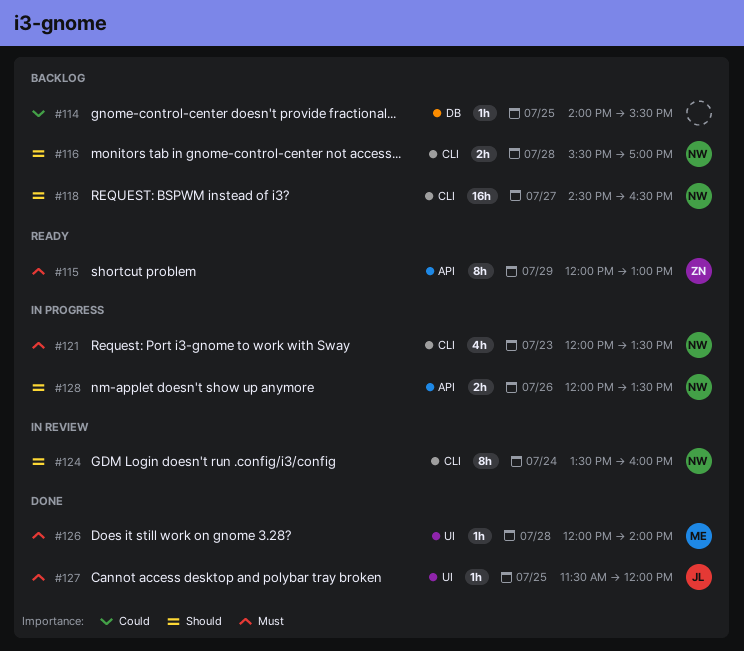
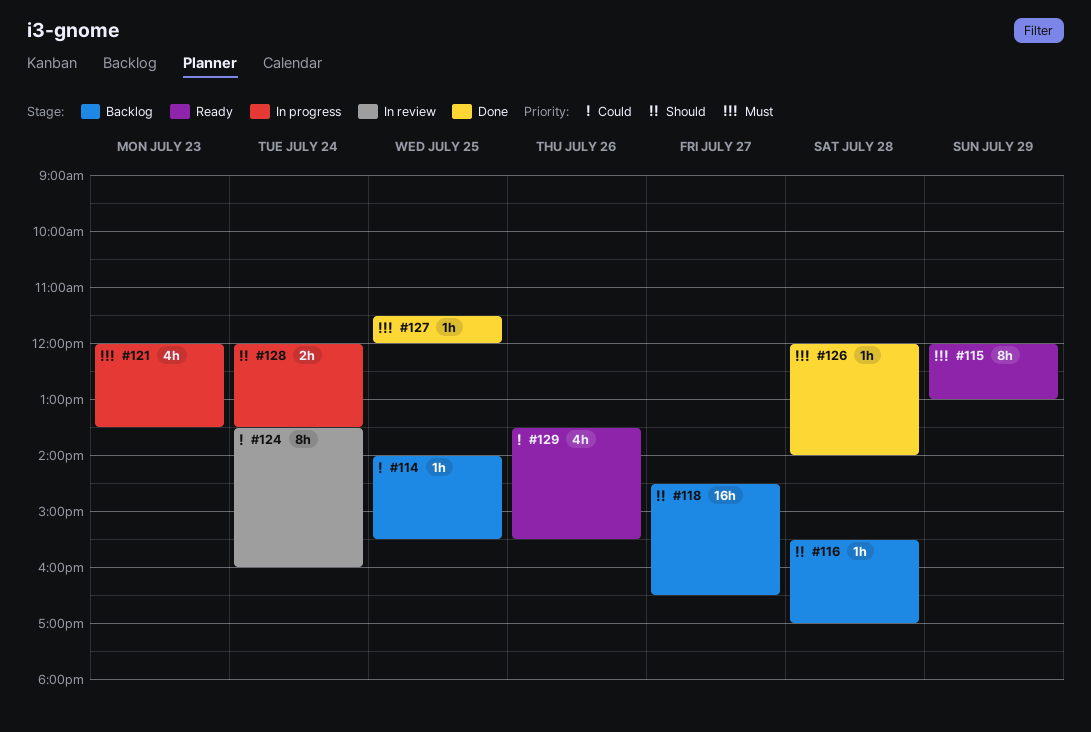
#116, estimate: 2h -> 1h
#124, priority: Should -> Could
#128, day: Jul 26 -> Jul 24
#129: none -> present

